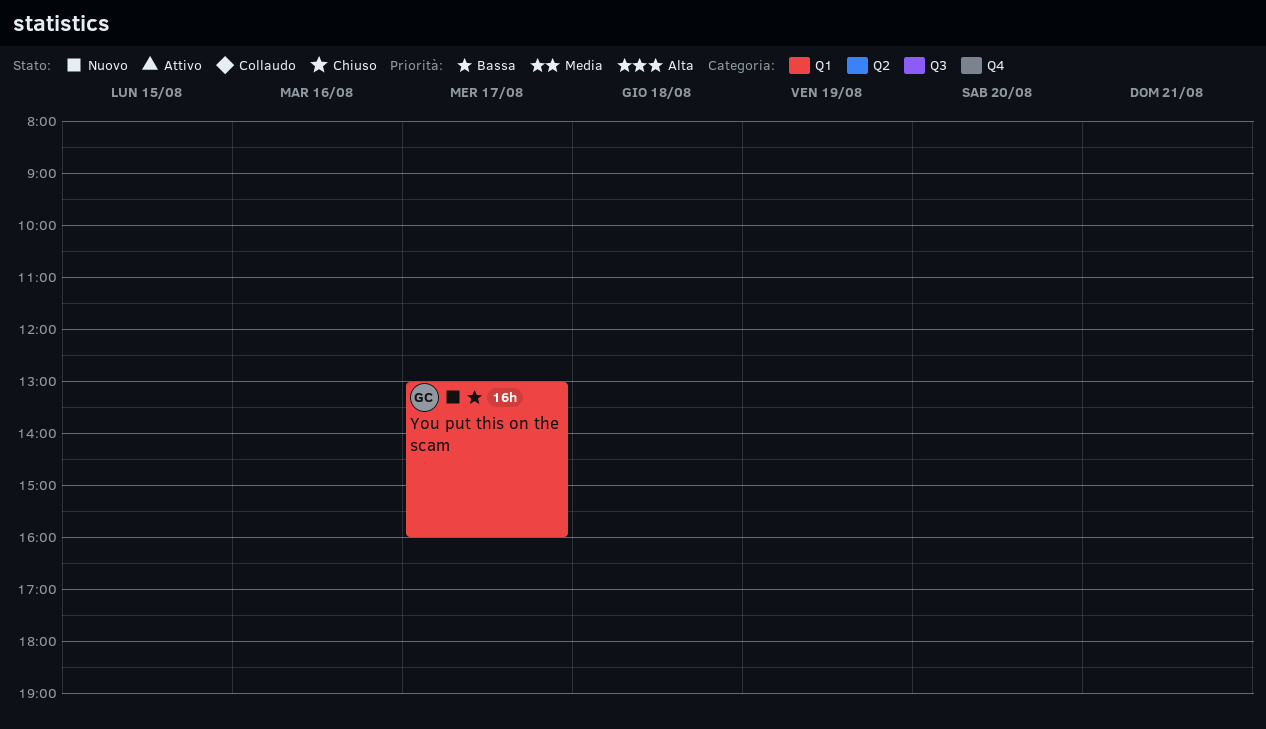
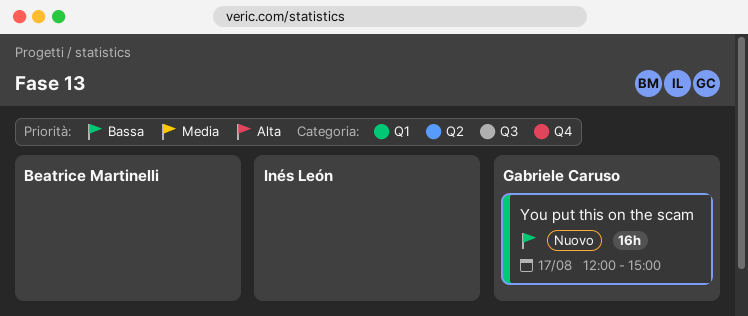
You put this on the scam, begins: 13:00 -> 12:00
You put this on the scam, ends: 16:00 -> 15:00

